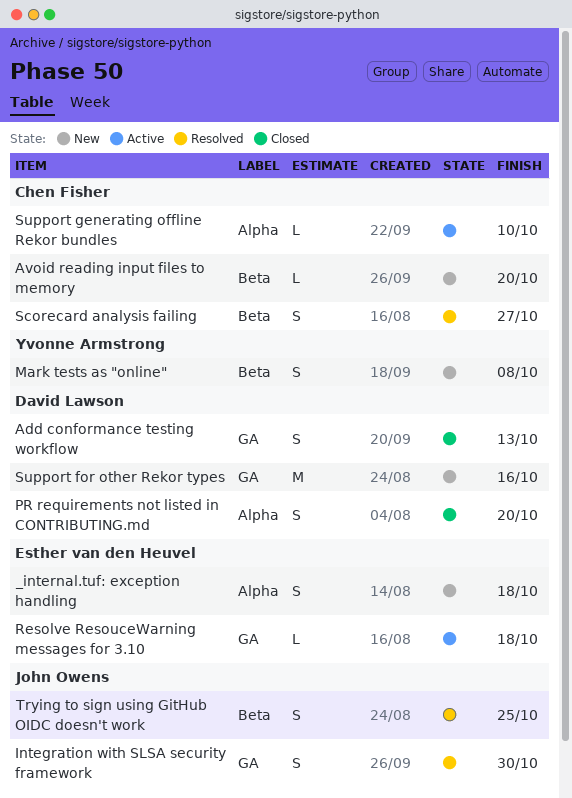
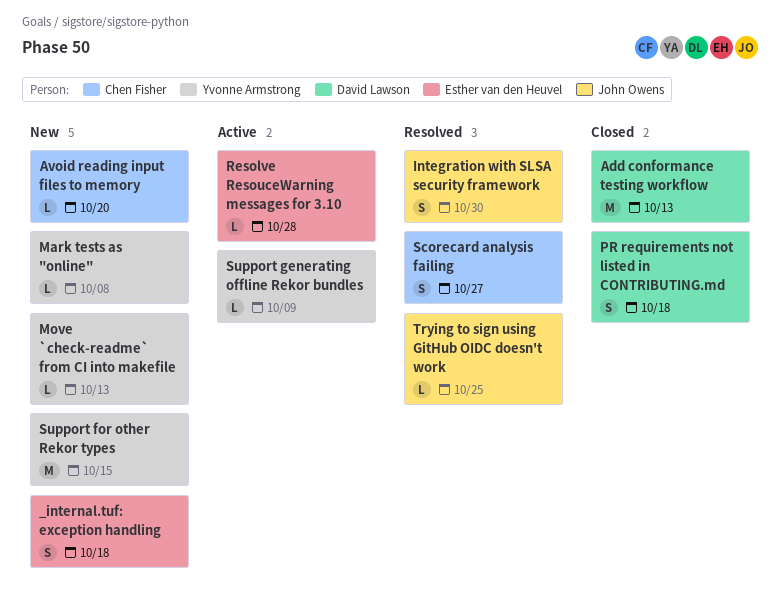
Add conformance testing workflow, estimate: S -> M
Mark tests as "online", estimate: S -> L
Move `check-readme` from CI into makefile: none -> present
PR requirements not listed in CONTRIBUTING.md, due: Oct 20 -> Oct 18
Resolve ResouceWarning messages for 3.10, due: Oct 18 -> Oct 28
Support for other Rekor types, owner: David Lawson -> Yvonne Armstrong
Support for other Rekor types, due: Oct 16 -> Oct 15
Support generating offline Rekor bundles, owner: Chen Fisher -> Yvonne Armstrong
Support generating offline Rekor bundles, due: Oct 10 -> Oct 9
Trying to sign using GitHub OIDC doesn't work, estimate: S -> L

